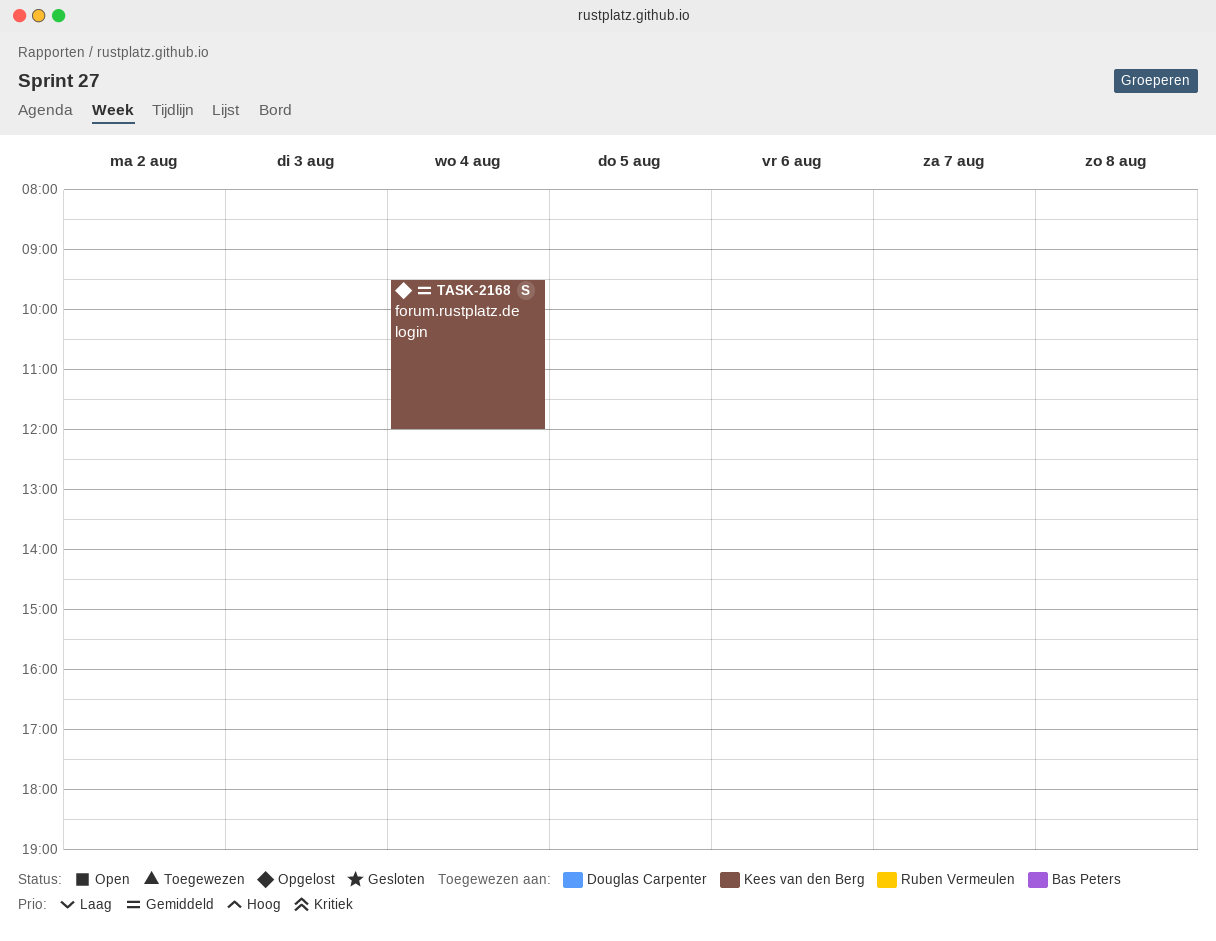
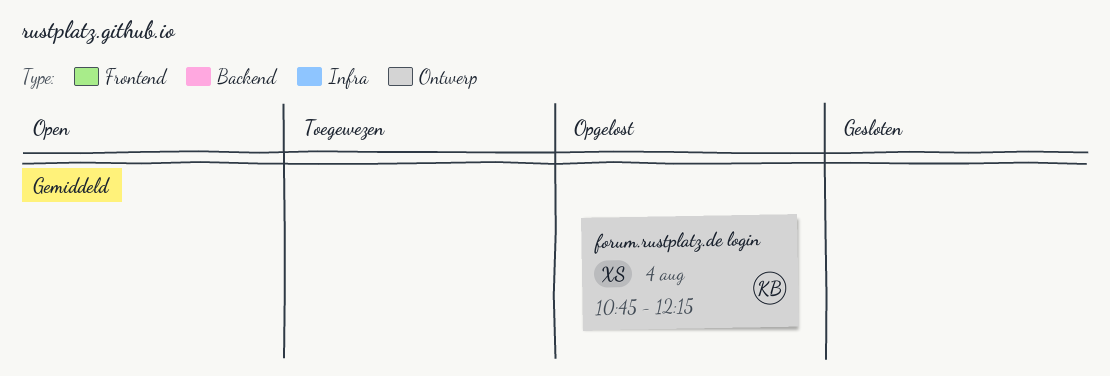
forum.rustplatz.de login, estimate: S -> XS
forum.rustplatz.de login, begins: 09:30 -> 10:45
forum.rustplatz.de login, ends: 12:00 -> 12:15

